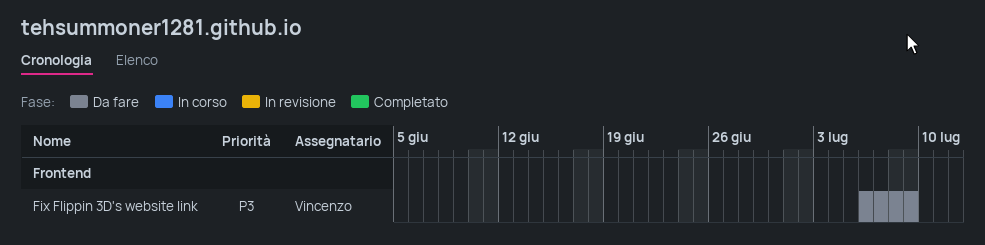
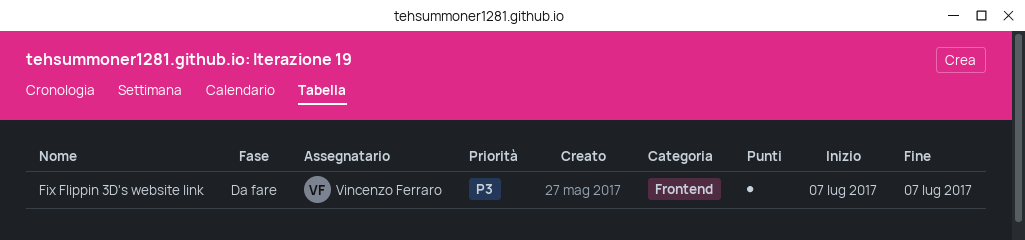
Fix Flippin 3D's website link, start: Jul 6 -> Jul 7
Fix Flippin 3D's website link, due: Jul 9 -> Jul 7

